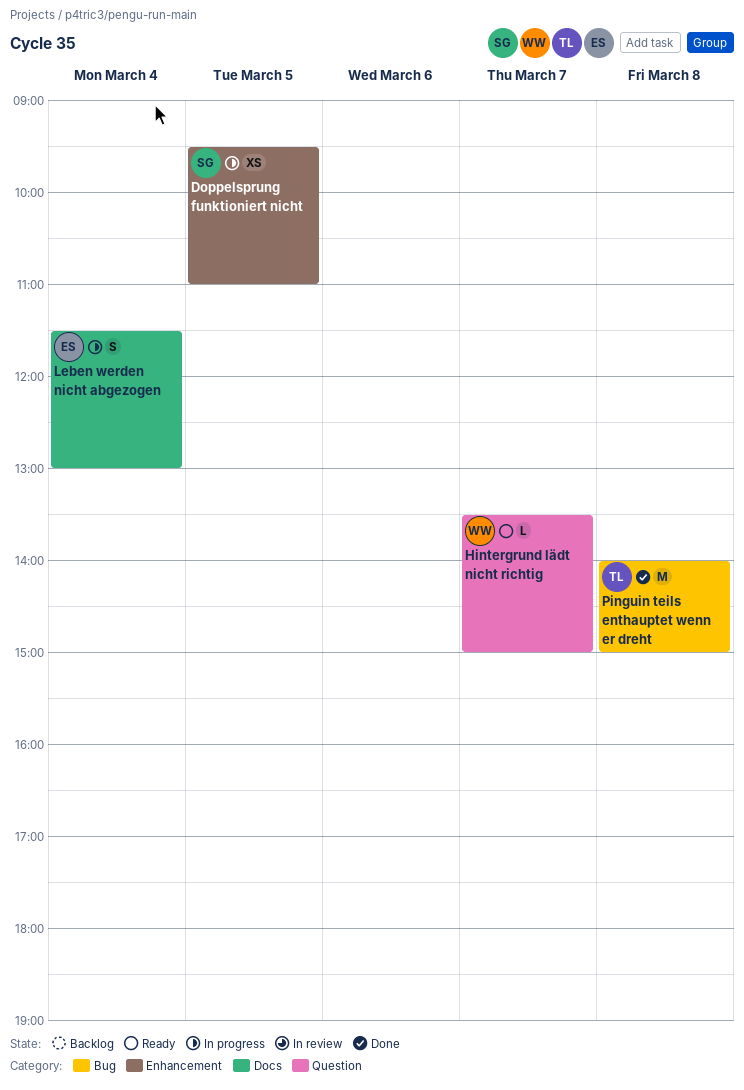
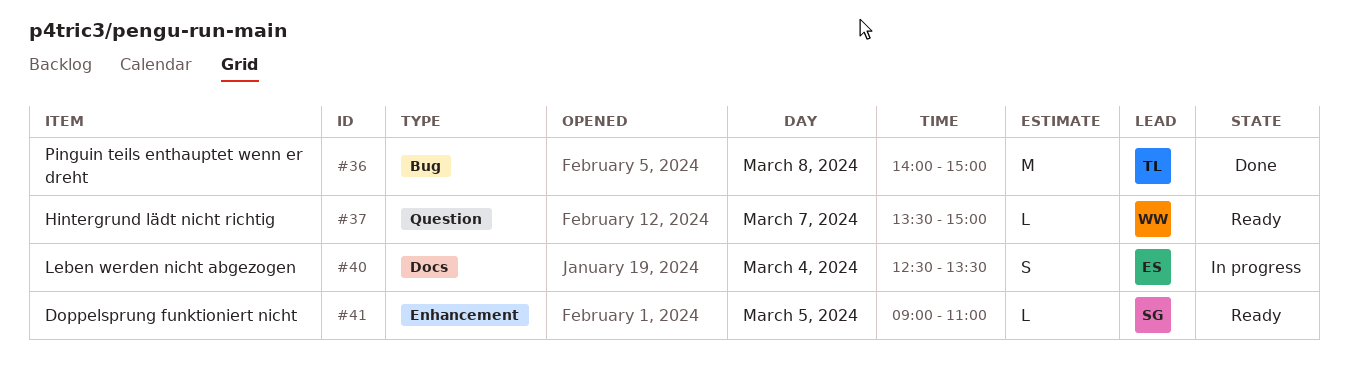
Doppelsprung funktioniert nicht, status: In progress -> Ready
Doppelsprung funktioniert nicht, estimate: XS -> L
Doppelsprung funktioniert nicht, begins: 09:30 -> 09:00
Leben werden nicht abgezogen, begins: 11:30 -> 12:30
Leben werden nicht abgezogen, ends: 13:00 -> 13:30

